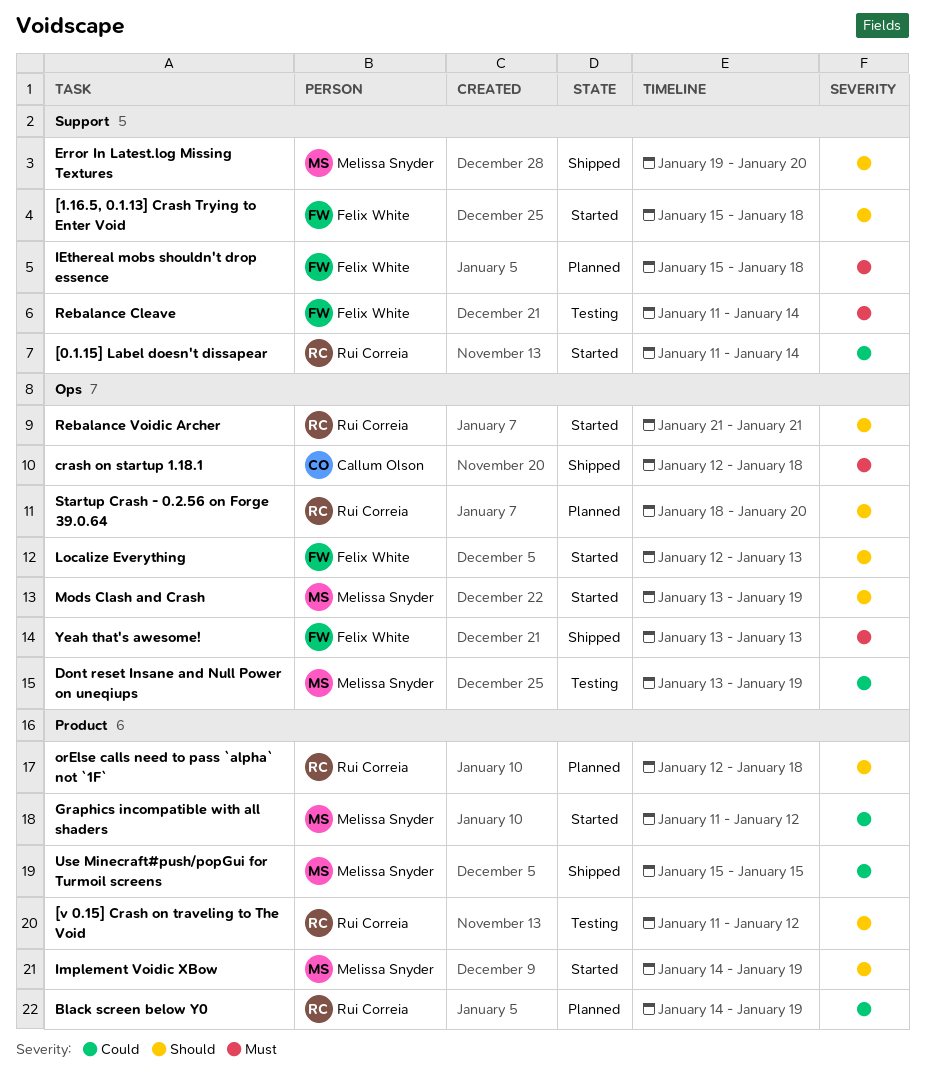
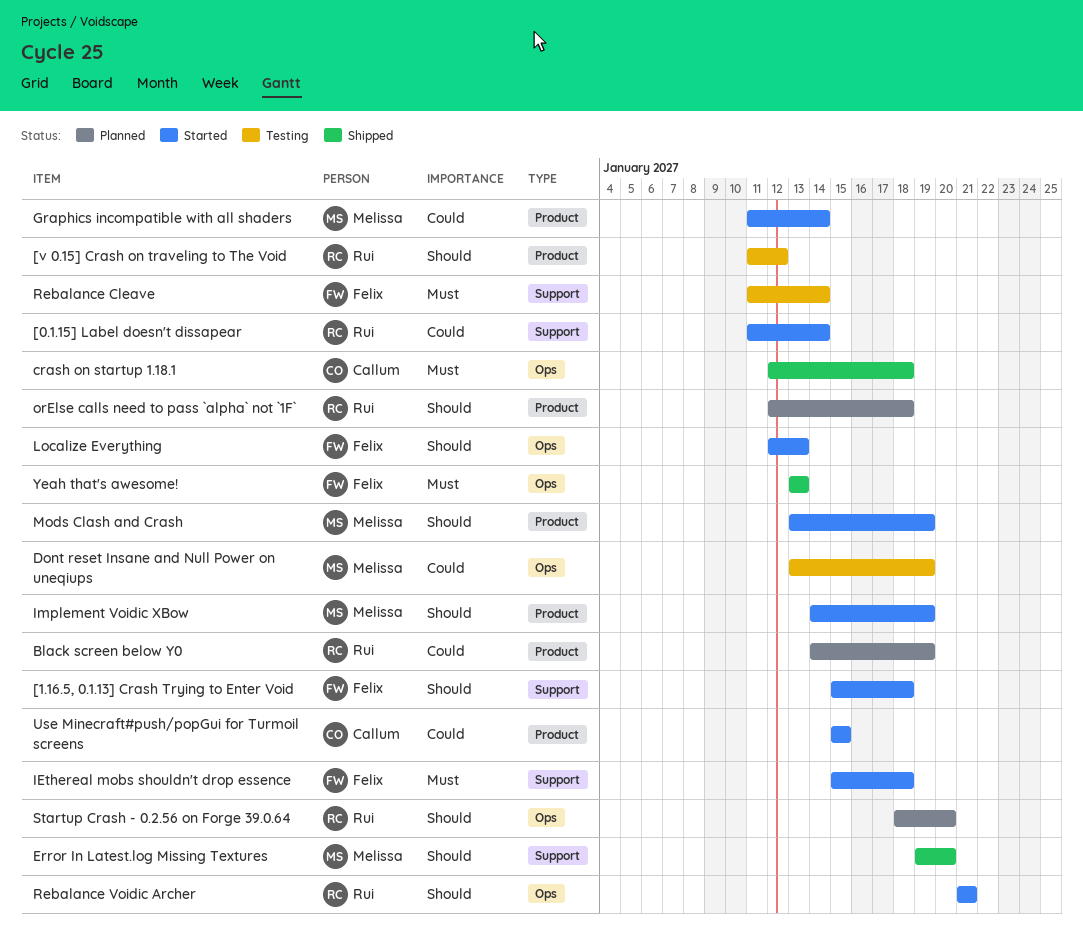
Graphics incompatible with all shaders, due: Jan 12 -> Jan 14
IEthereal mobs shouldn't drop essence, status: Planned -> Started
Mods Clash and Crash, label: Ops -> Product
Use Minecraft#push/popGui for Turmoil screens, status: Shipped -> Started
Use Minecraft#push/popGui for Turmoil screens, owner: Melissa Snyder -> Callum Olson

